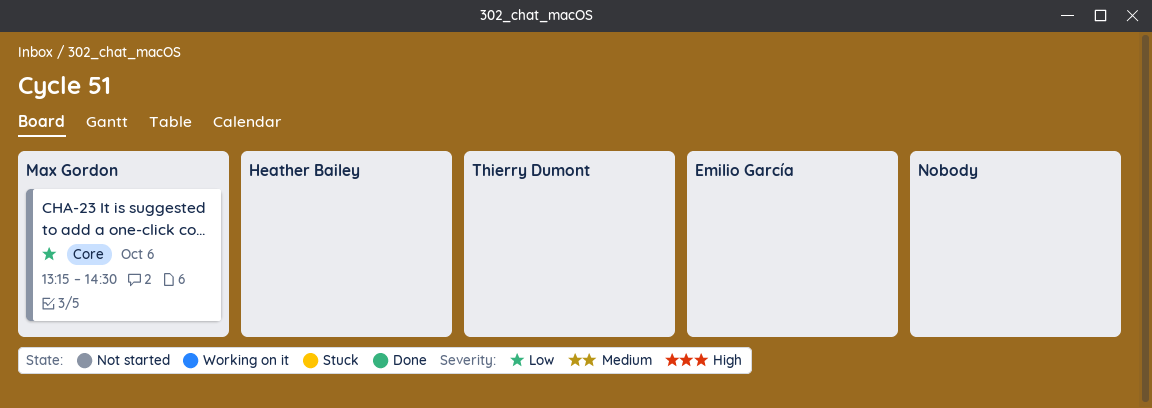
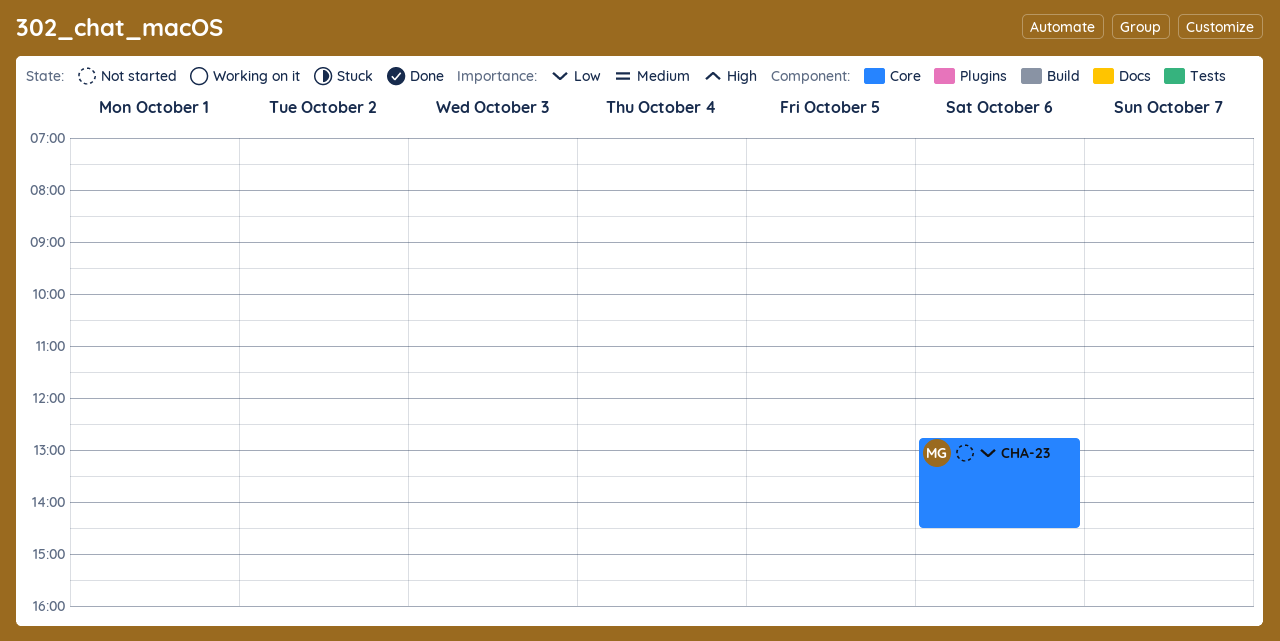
CHA-23, begins: 13:15 -> 12:45

